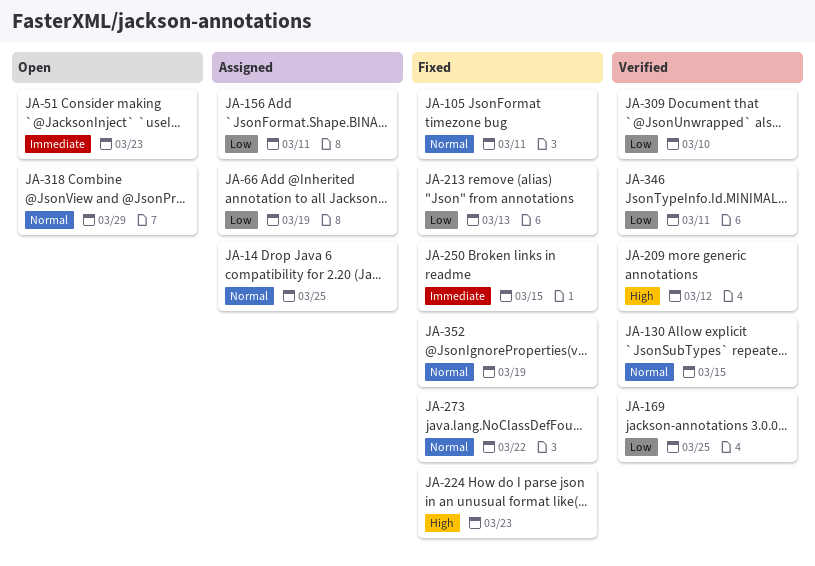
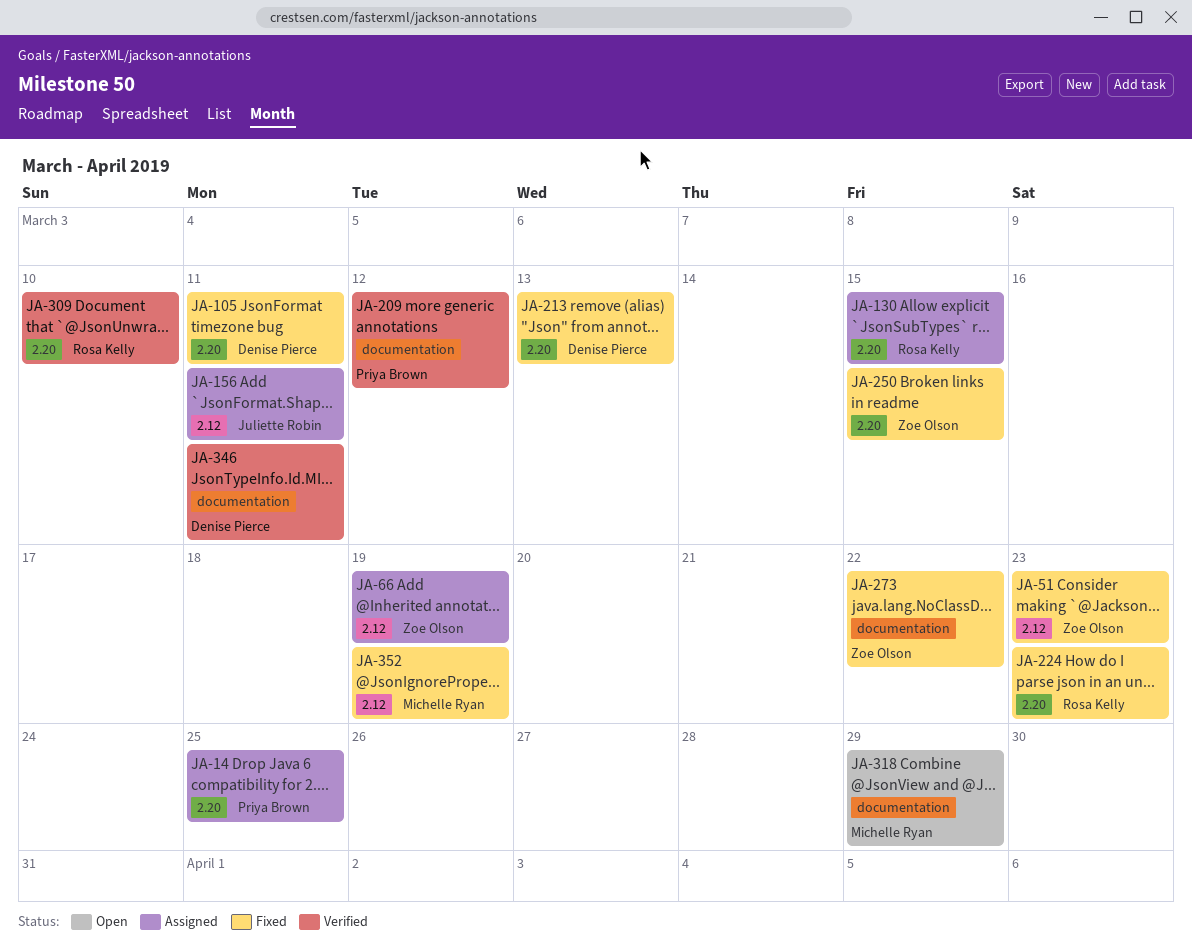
JA-51, status: Open -> Fixed
JA-130, status: Verified -> Assigned
JA-169: present -> none

